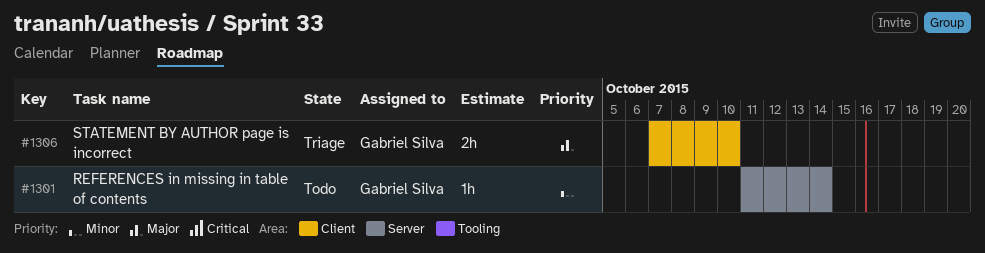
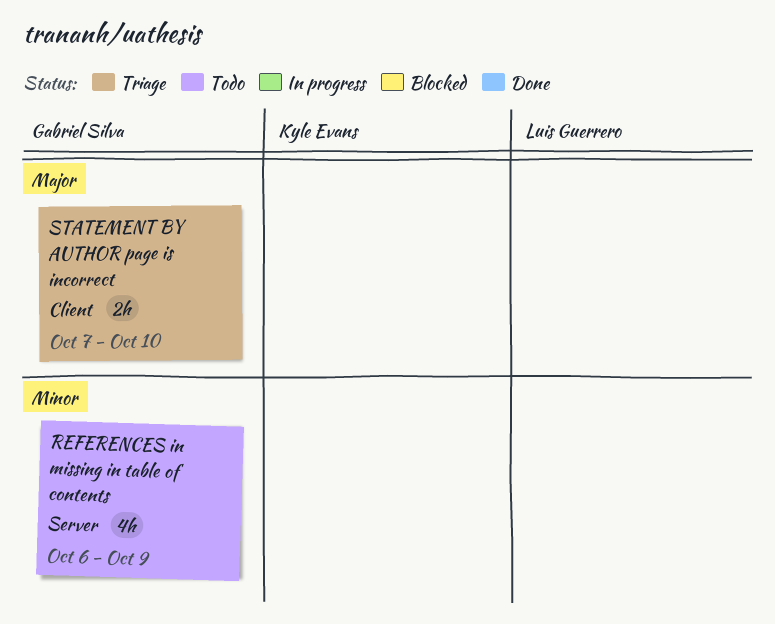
REFERENCES in missing in table of contents, estimate: 1h -> 4h
REFERENCES in missing in table of contents, start: Oct 11 -> Oct 6
REFERENCES in missing in table of contents, due: Oct 14 -> Oct 9

